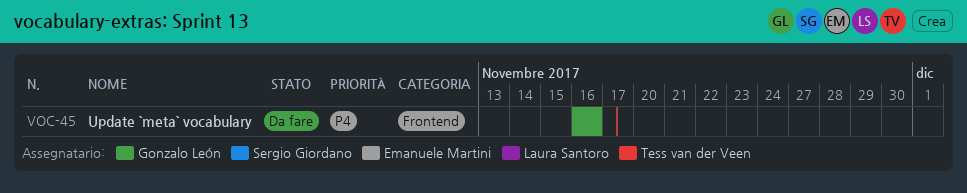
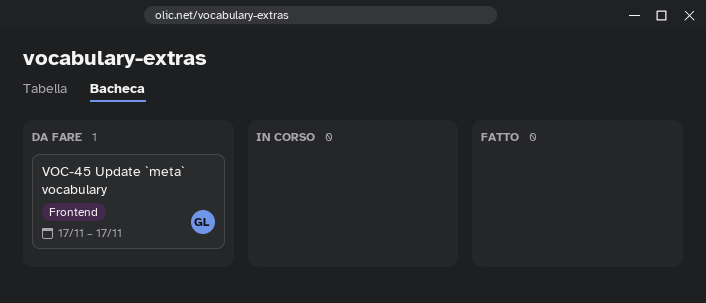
VOC-45, start: Nov 16 -> Nov 17
VOC-45, due: Nov 16 -> Nov 17

